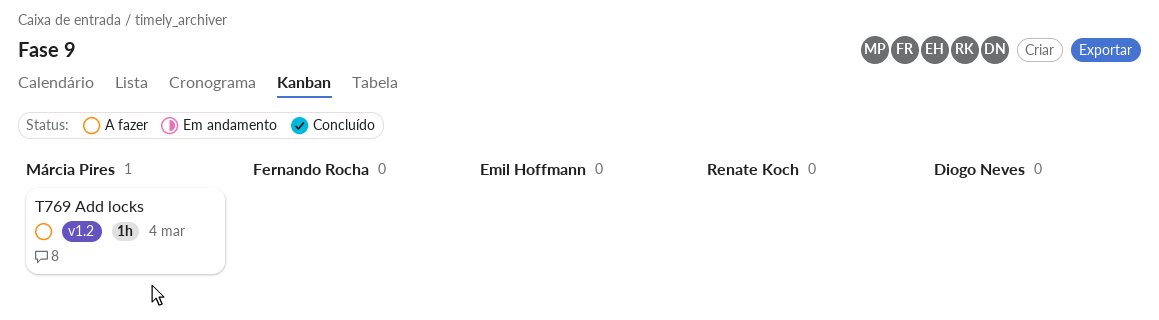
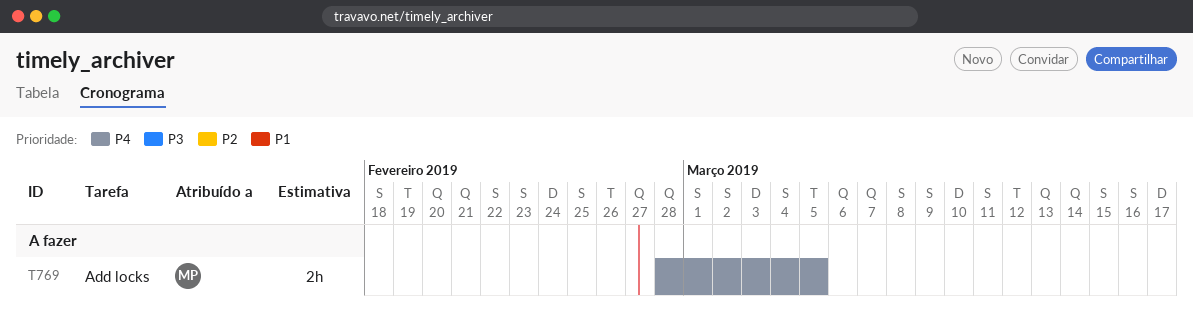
T769, estimate: 1h -> 2h
T769, due: Mar 4 -> Mar 5

